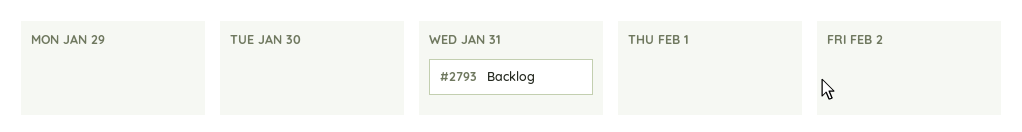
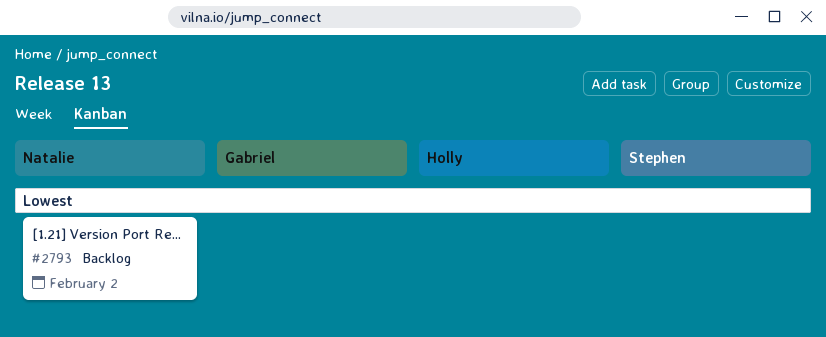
#2793, due: Jan 31 -> Feb 2

